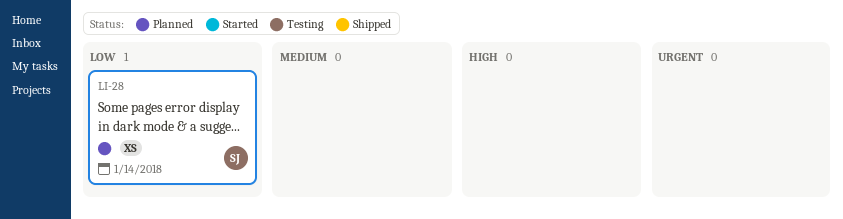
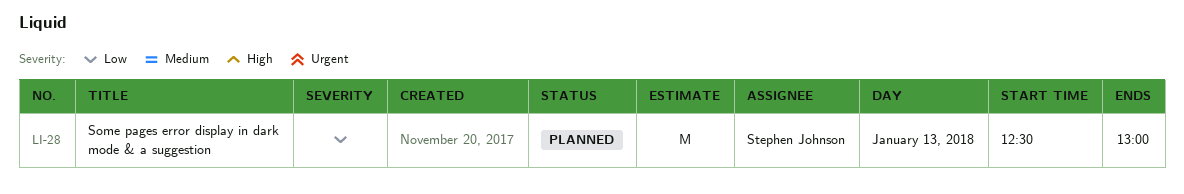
LI-28, estimate: XS -> M
LI-28, day: Jan 14 -> Jan 13

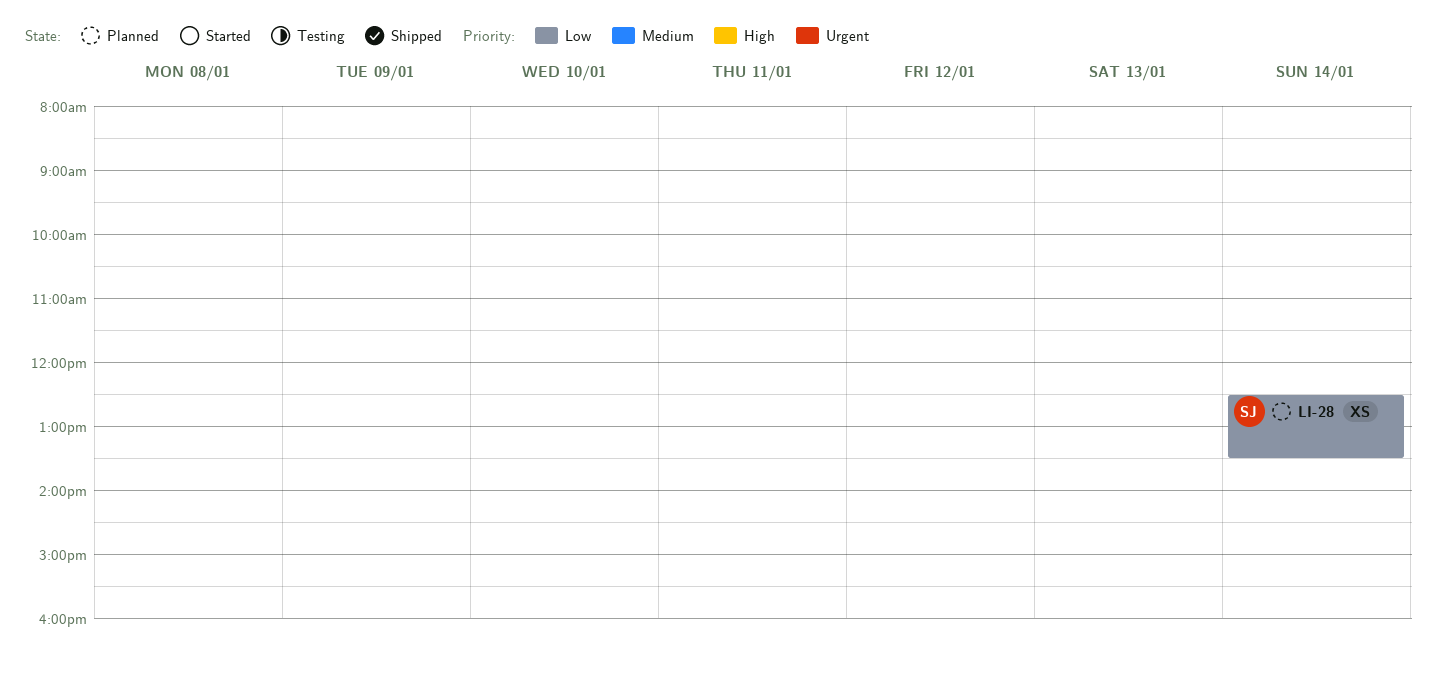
LI-28, estimate: M -> XS
LI-28, day: Jan 13 -> Jan 14
LI-28, ends: 13:00 -> 13:30

